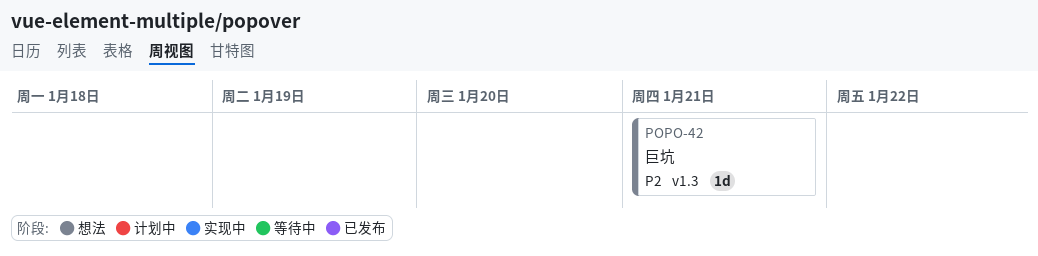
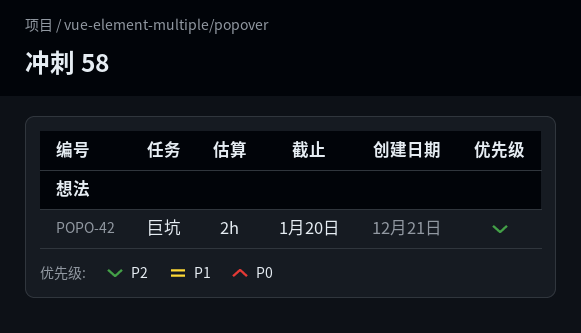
POPO-42, estimate: 1d -> 2h
POPO-42, due: Jan 21 -> Jan 20

